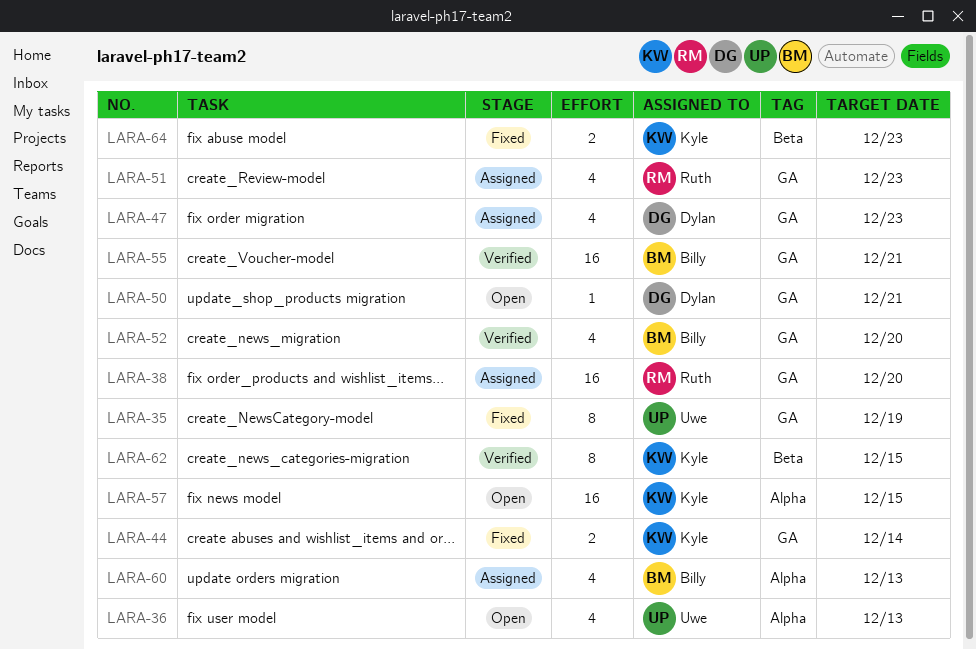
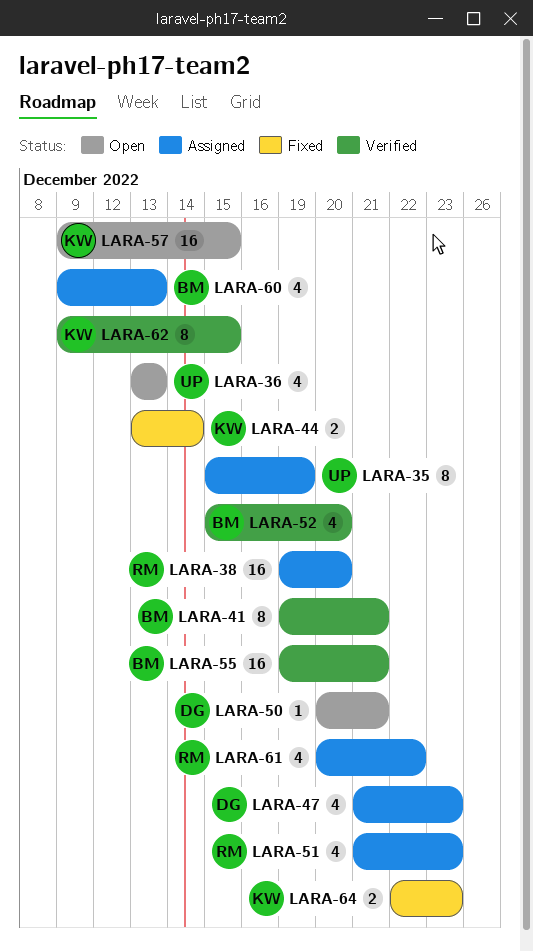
LARA-35, status: Fixed -> Assigned
LARA-41: none -> present
LARA-61: none -> present

